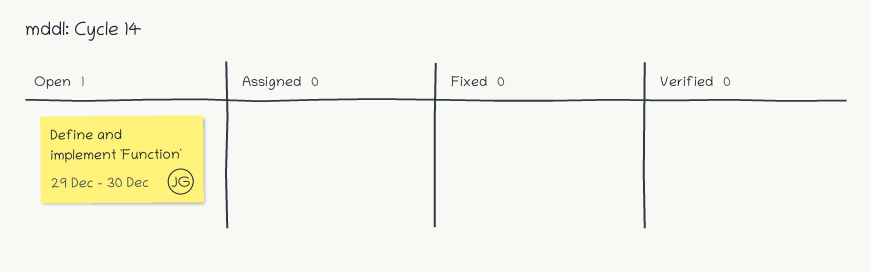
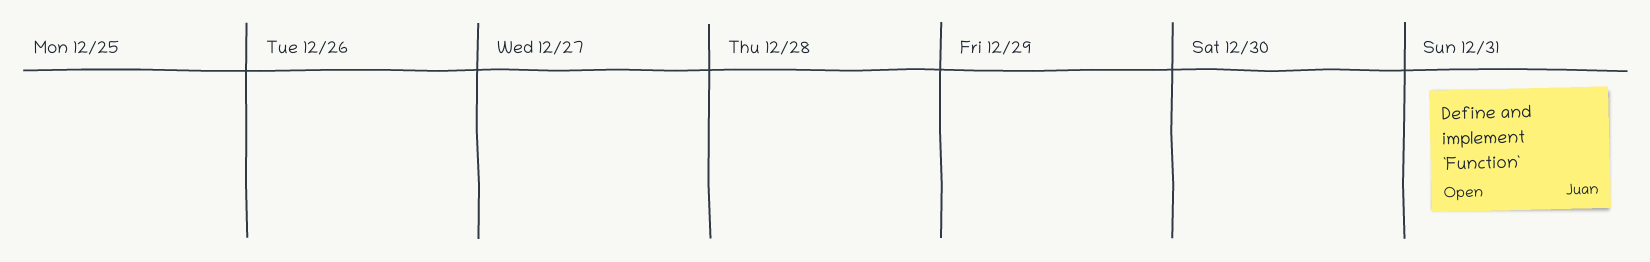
Define and implement `Function`, due: Dec 30 -> Dec 31

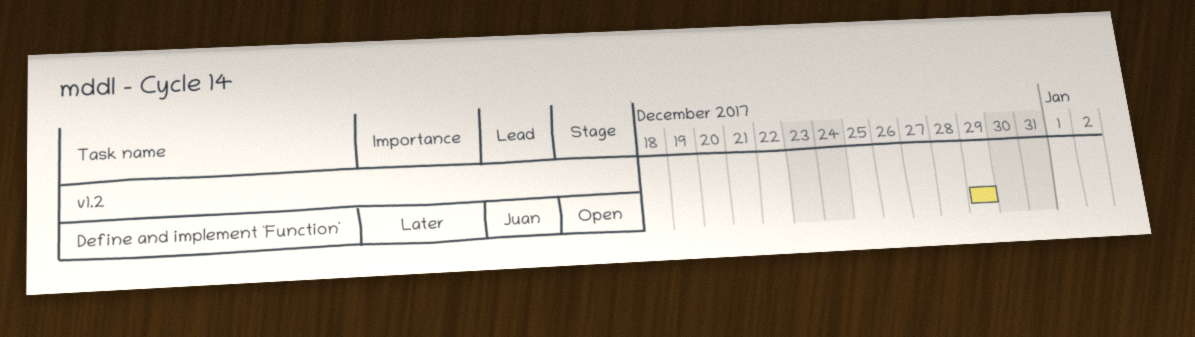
Define and implement `Function`, due: Dec 31 -> Dec 29

